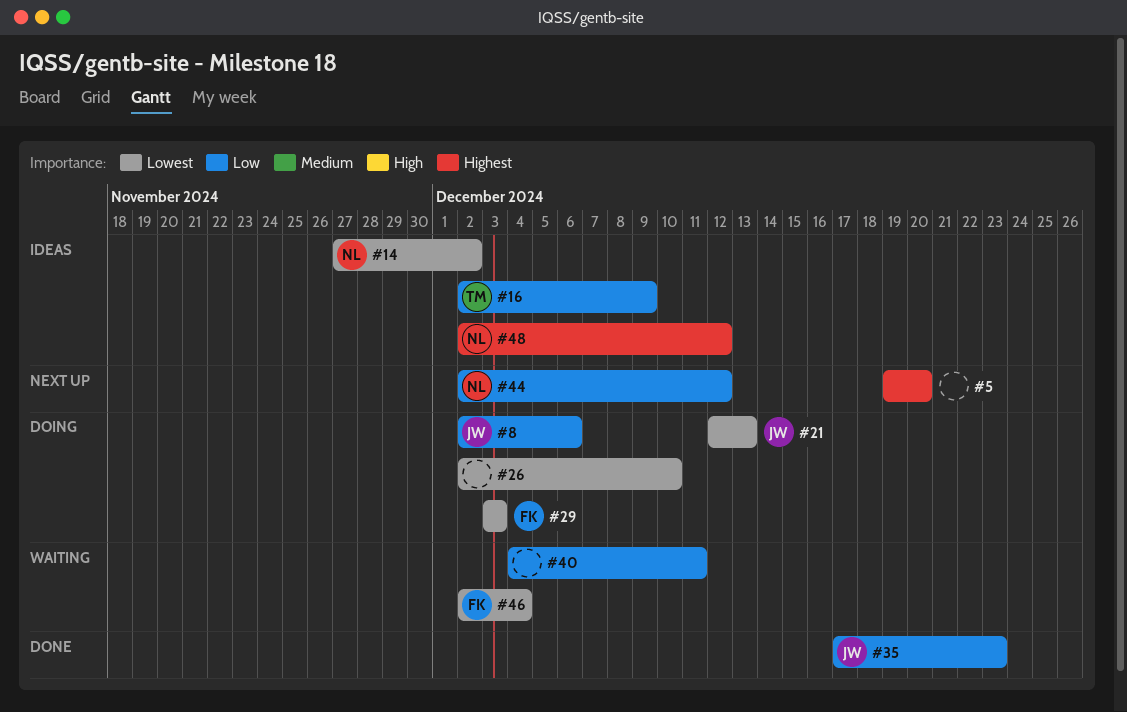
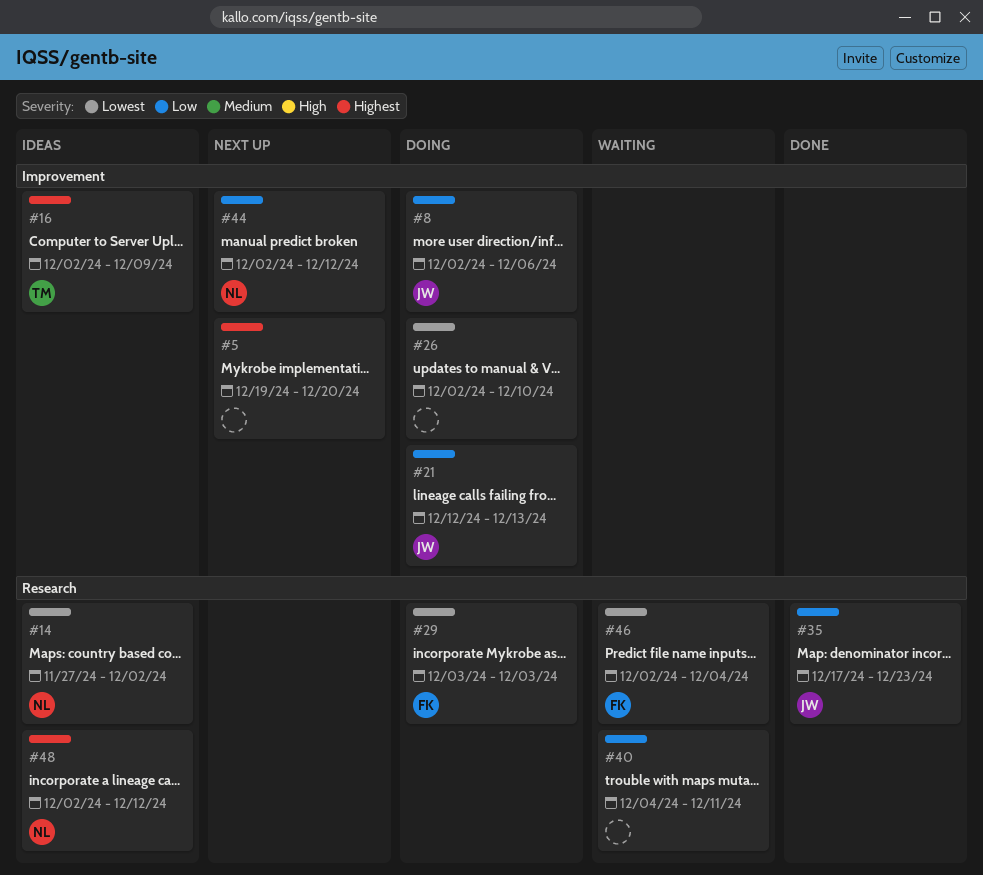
#16, priority: Low -> Highest
#21, priority: Lowest -> Low

